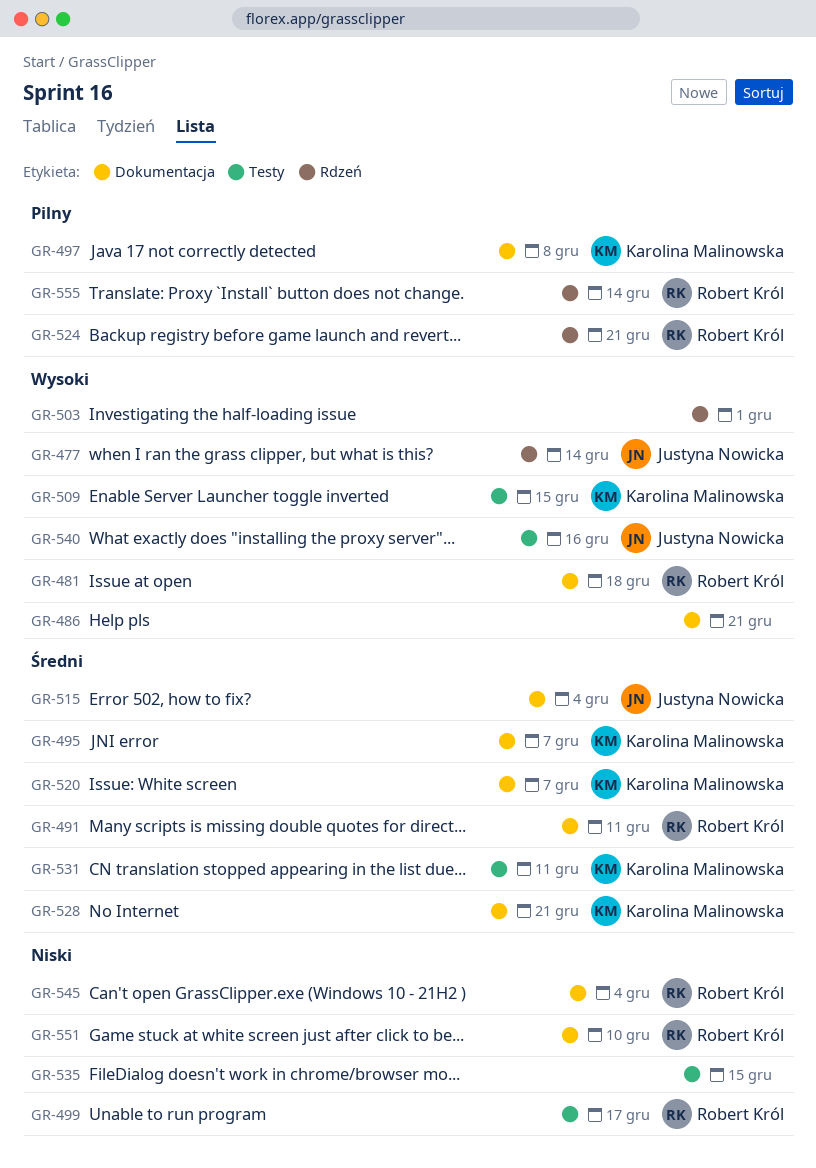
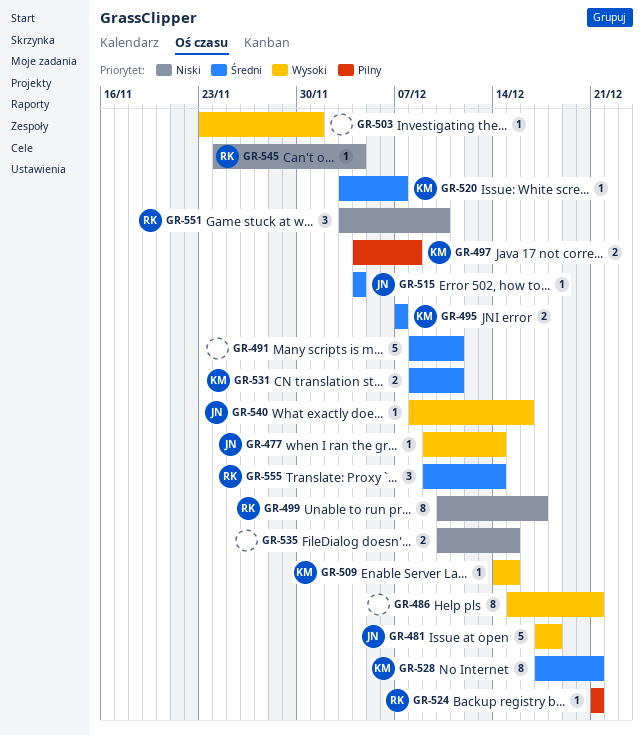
GR-481, owner: Robert Król -> Justyna Nowicka
GR-491, owner: Robert Król -> none
GR-555, priority: Pilny -> Średni

